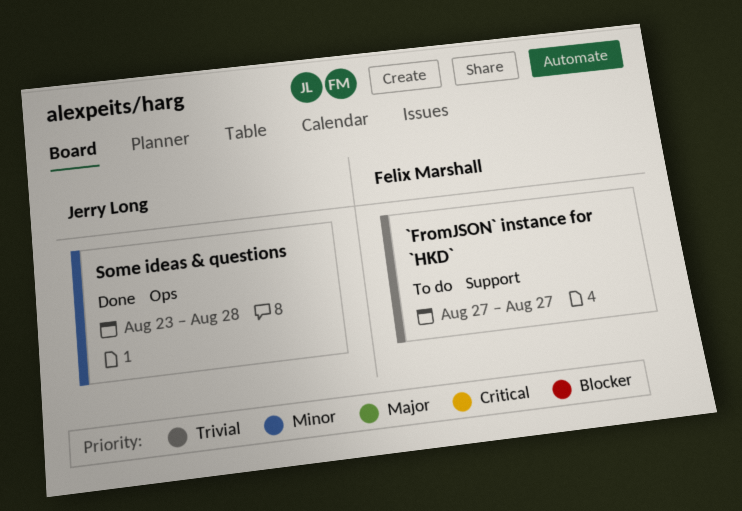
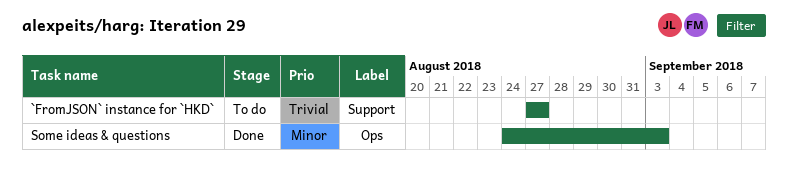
Some ideas & questions, start: Aug 23 -> Aug 24
Some ideas & questions, due: Aug 28 -> Sep 3

